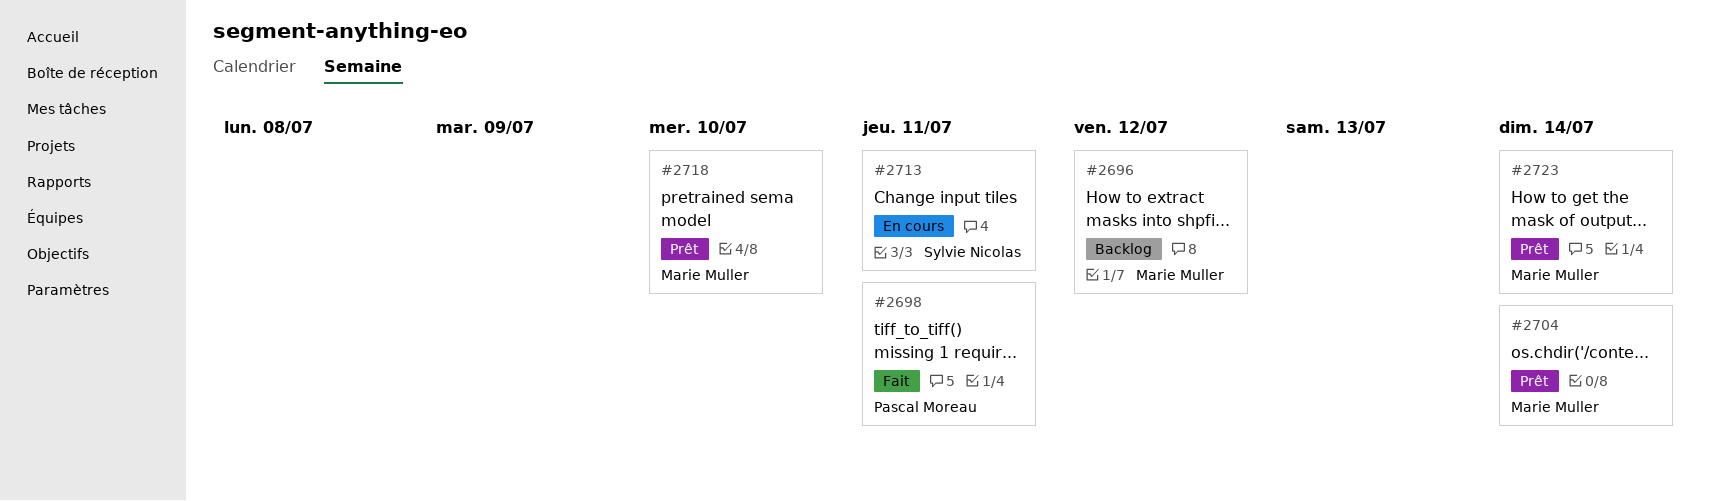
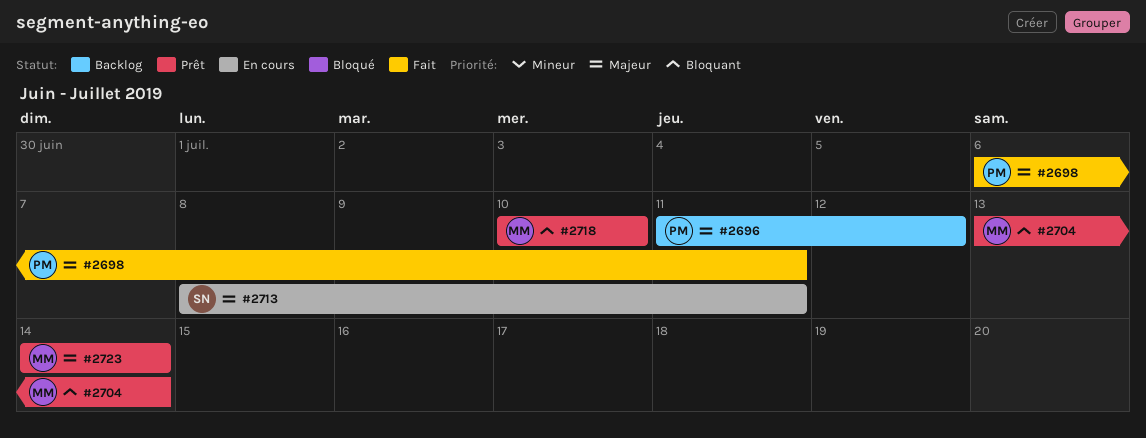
#2696, owner: Marie Muller -> Pascal Moreau

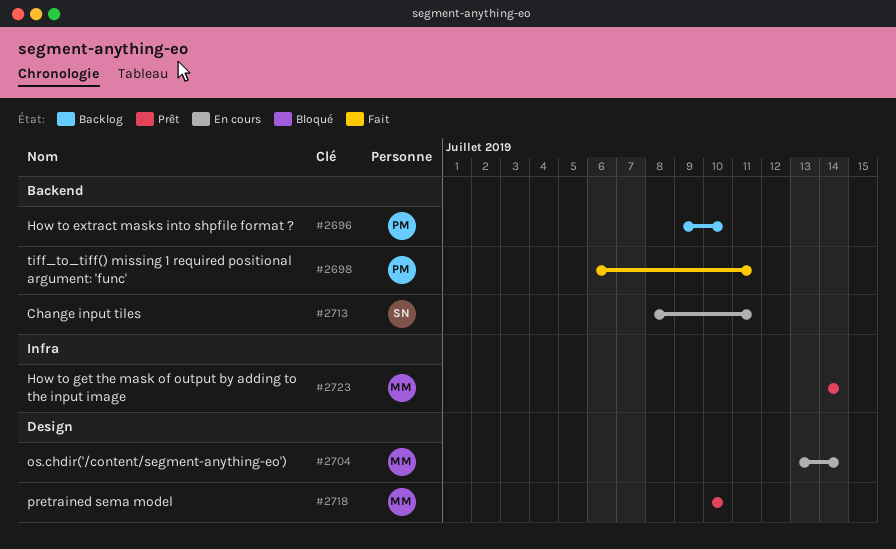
#2696, start: Jul 11 -> Jul 9
#2696, due: Jul 12 -> Jul 10
#2704, status: Prêt -> En cours

